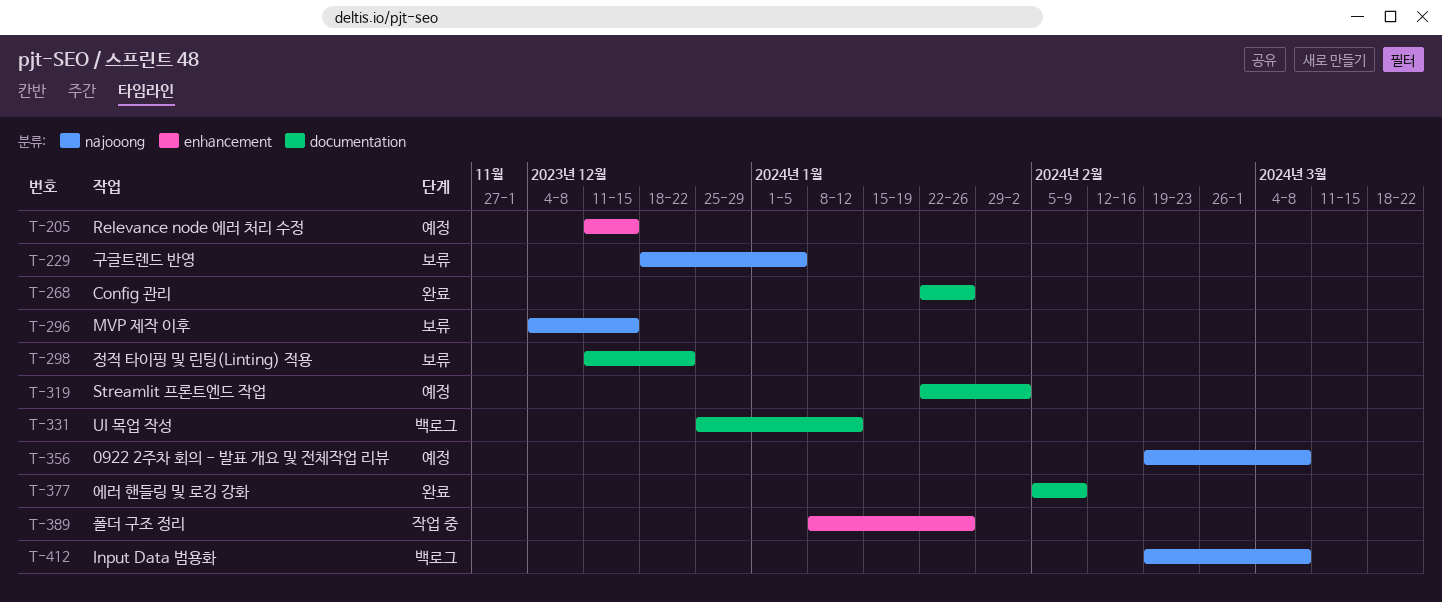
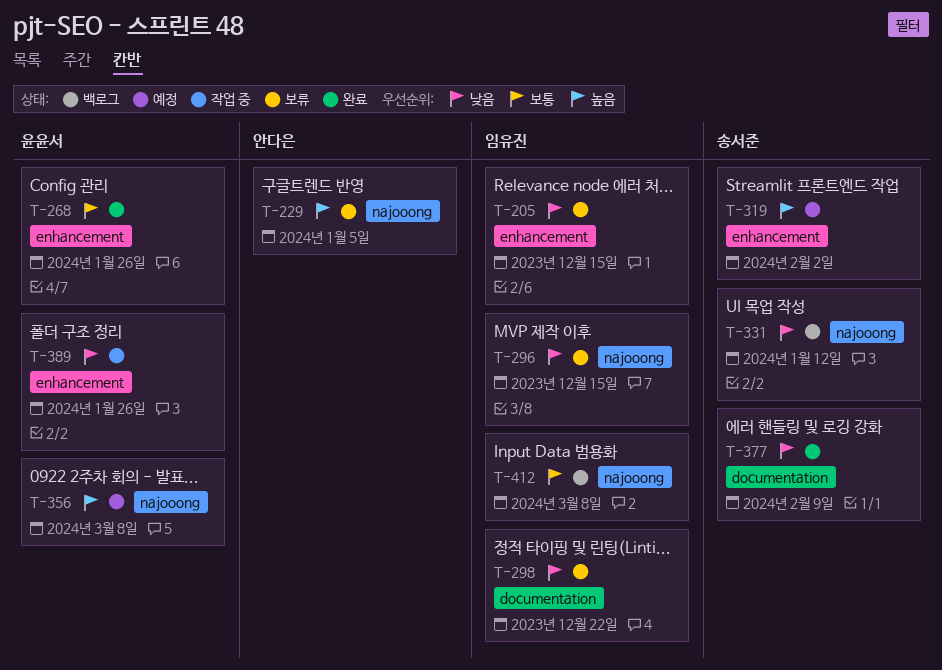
T-205, status: 예정 -> 보류
T-268, label: documentation -> enhancement
T-319, label: documentation -> enhancement
T-331, label: documentation -> najooong

